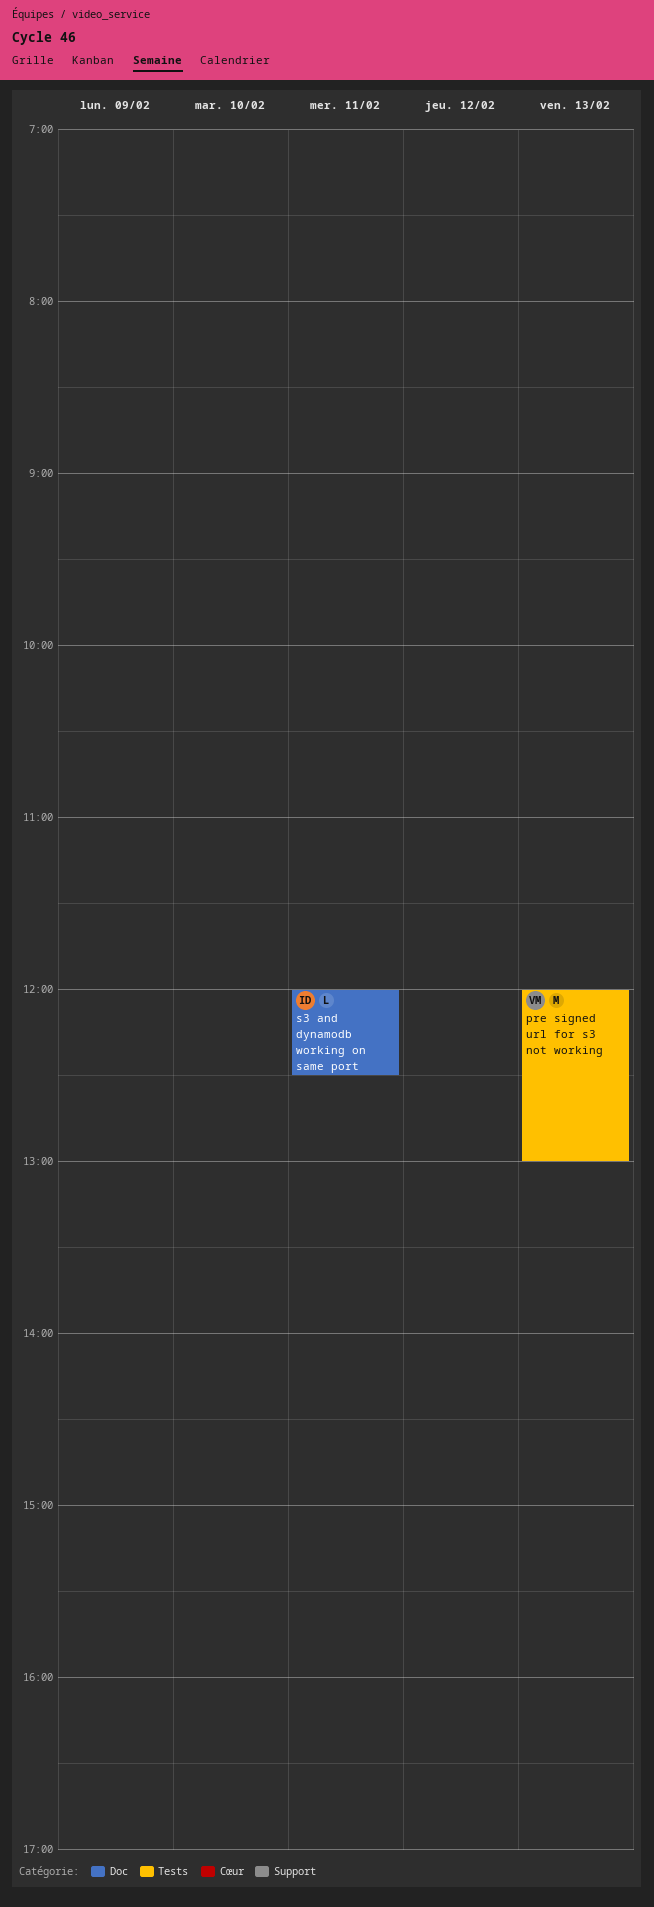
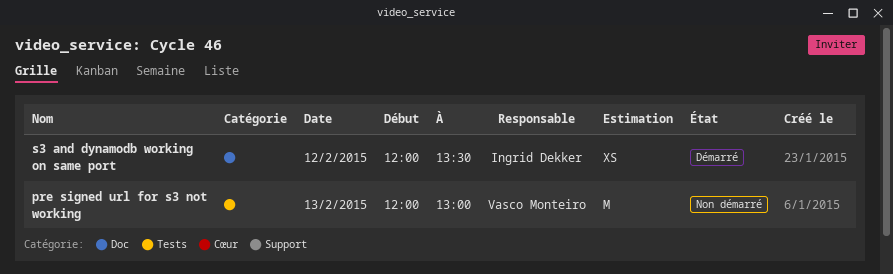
s3 and dynamodb working on same port, estimate: L -> XS
s3 and dynamodb working on same port, day: Feb 11 -> Feb 12
s3 and dynamodb working on same port, ends: 12:30 -> 13:30

